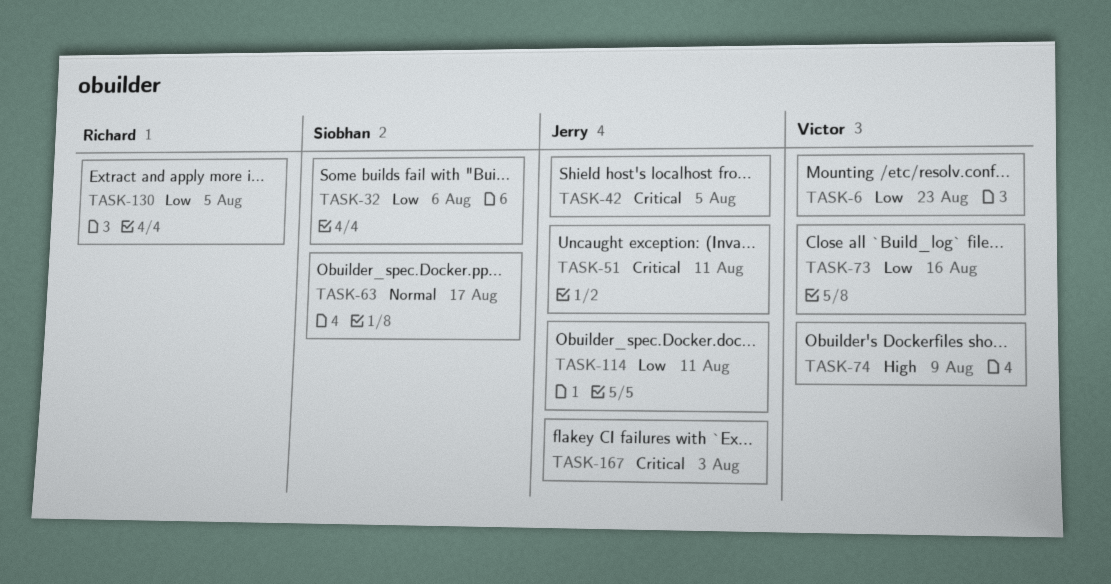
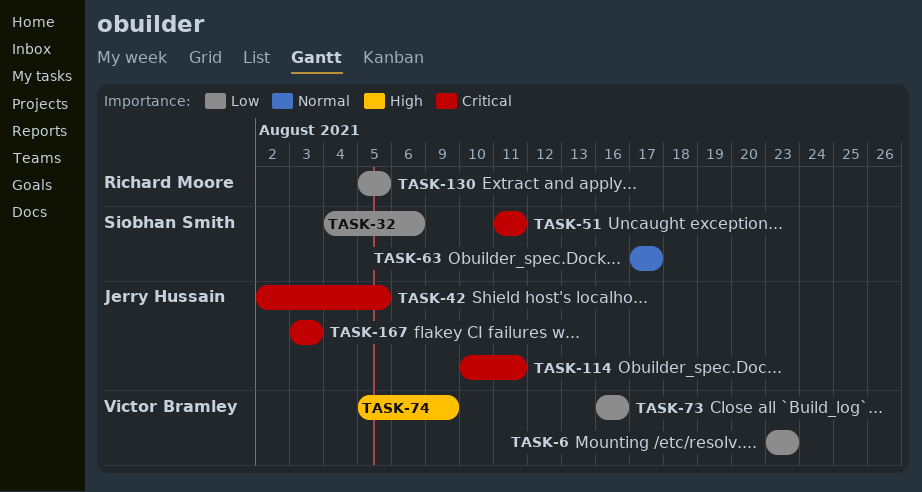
TASK-51, owner: Jerry Hussain -> Siobhan Smith
TASK-114, priority: Low -> Critical

